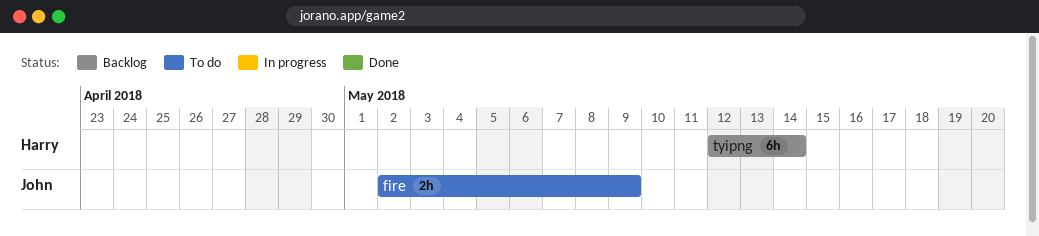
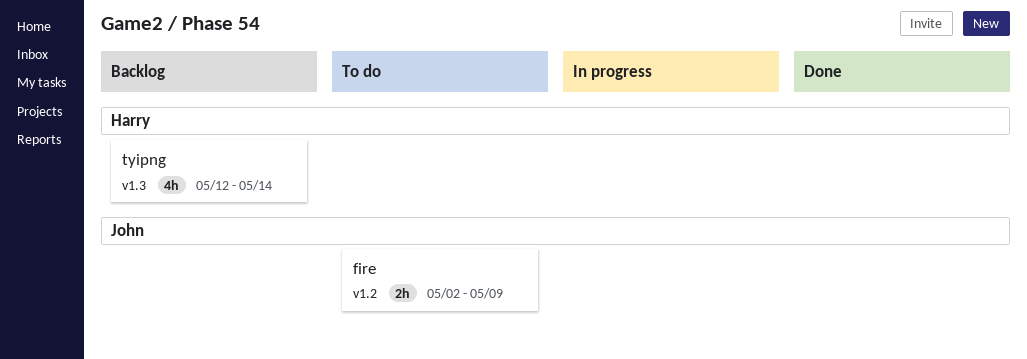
tyipng, estimate: 6h -> 4h

